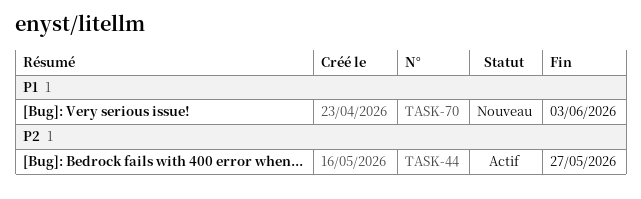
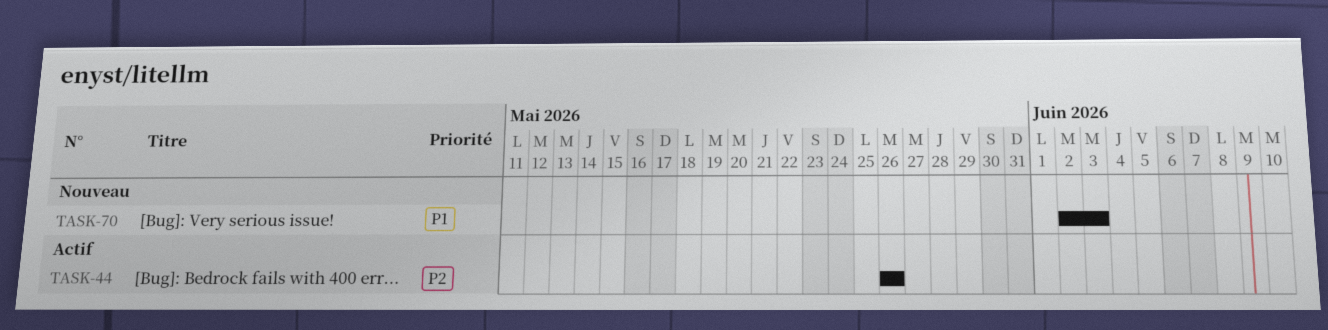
TASK-44, due: May 27 -> May 26

